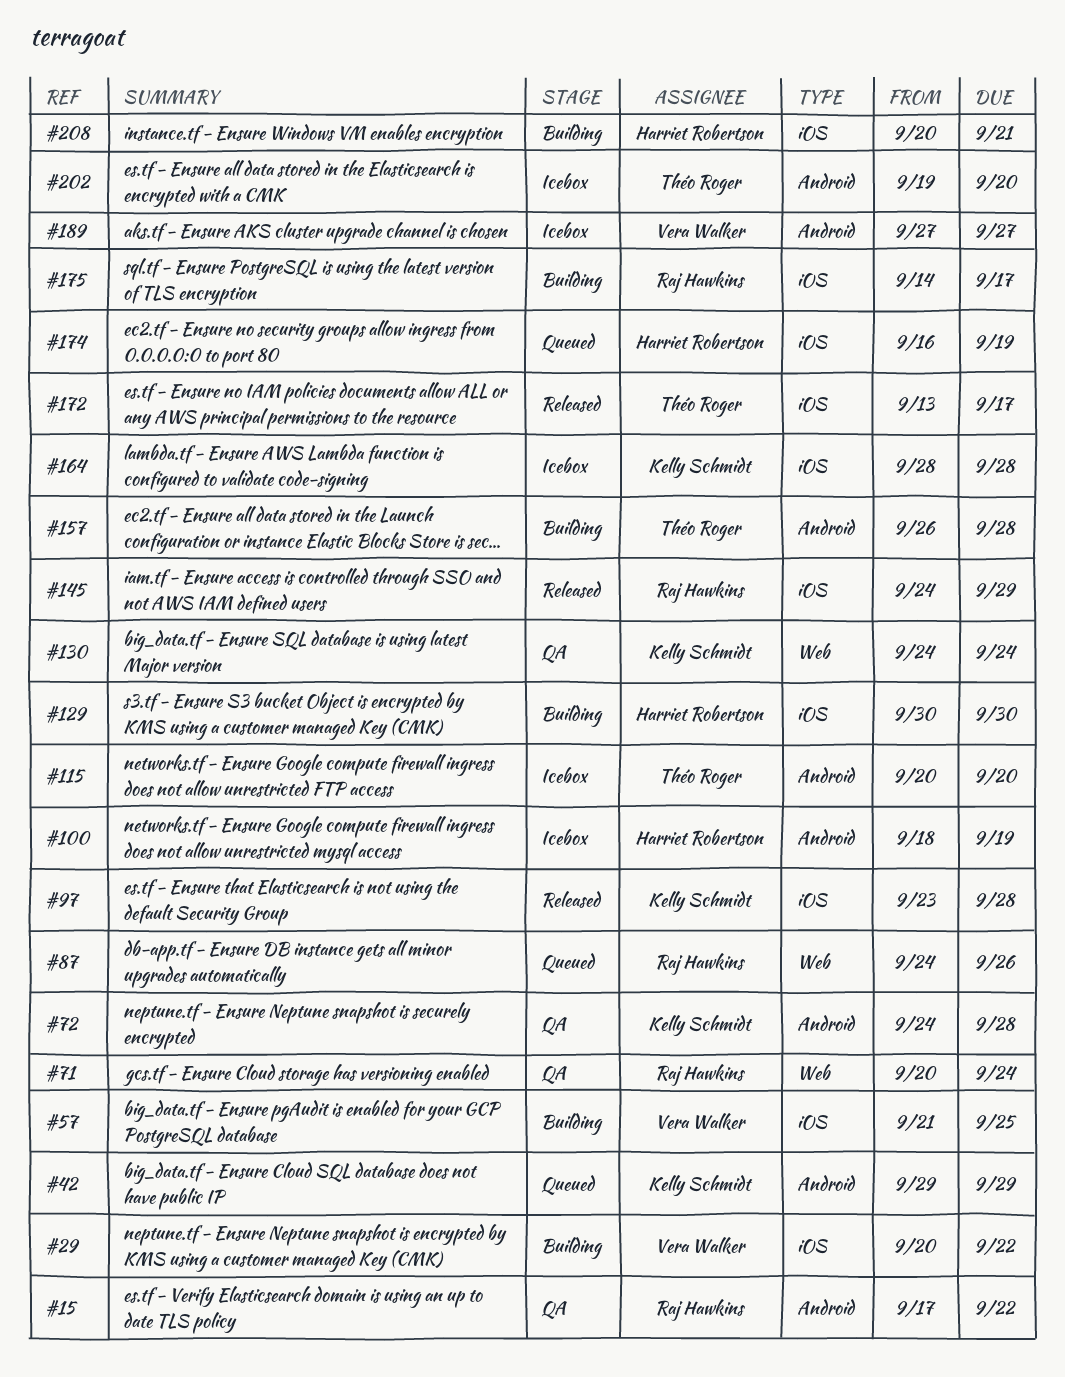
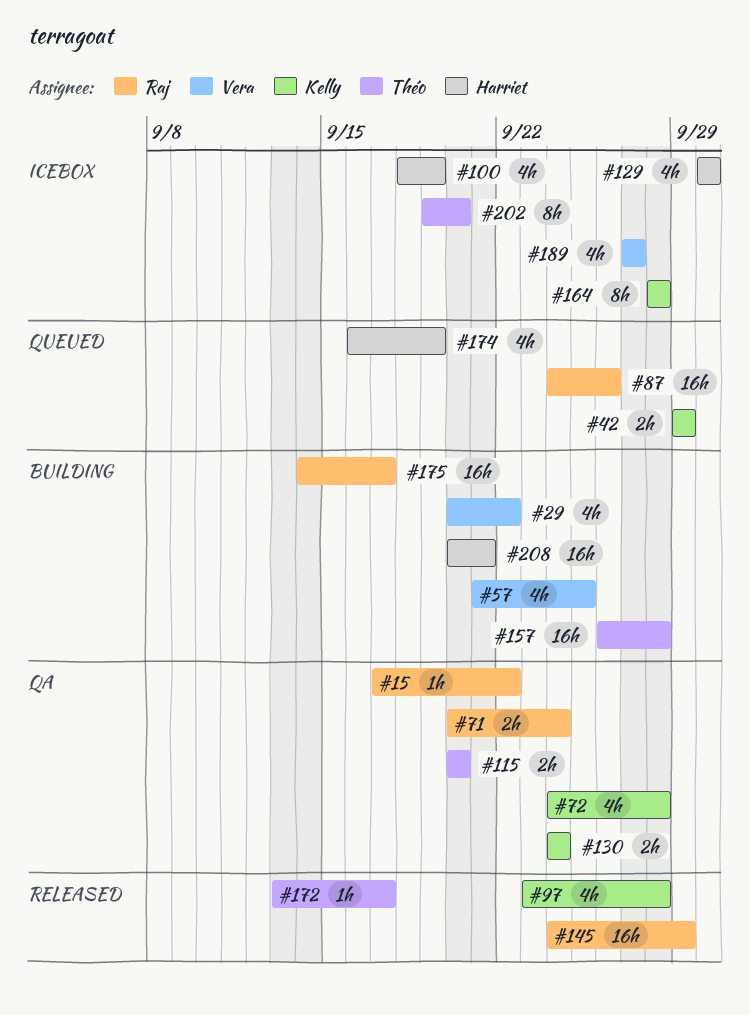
#115, status: Icebox -> QA
#129, status: Building -> Icebox

